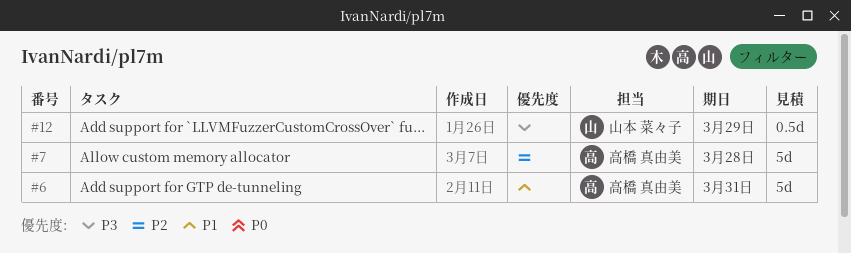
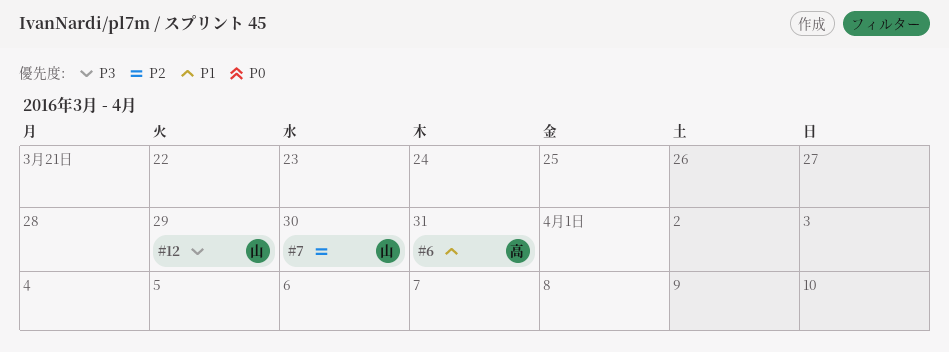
#7, owner: 高橋 真由美 -> 山本 菜々子
#7, due: Mar 28 -> Mar 30

